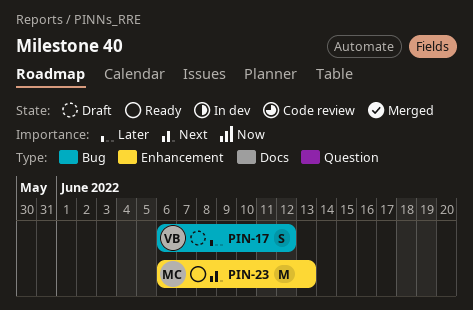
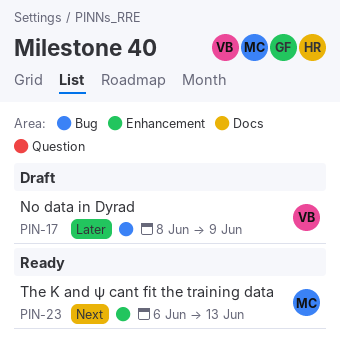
PIN-17, start: Jun 6 -> Jun 8
PIN-17, due: Jun 12 -> Jun 9

